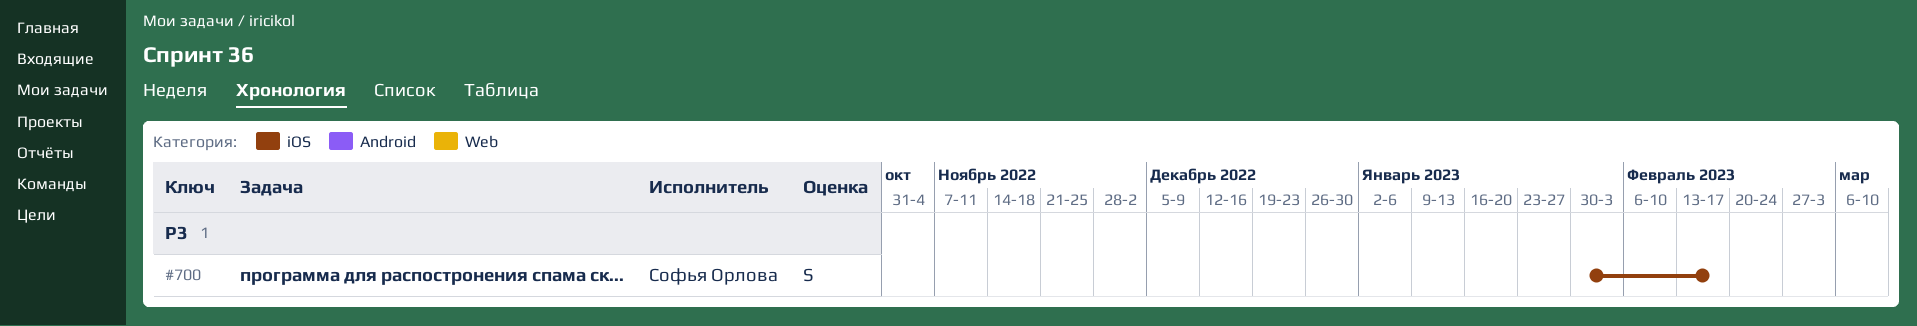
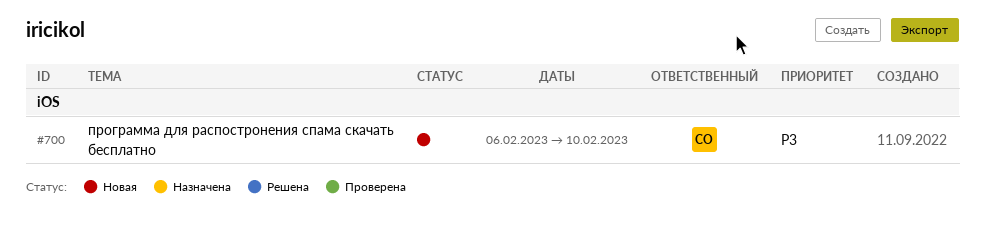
#700, start: Jan 30 -> Feb 6
#700, due: Feb 17 -> Feb 10

